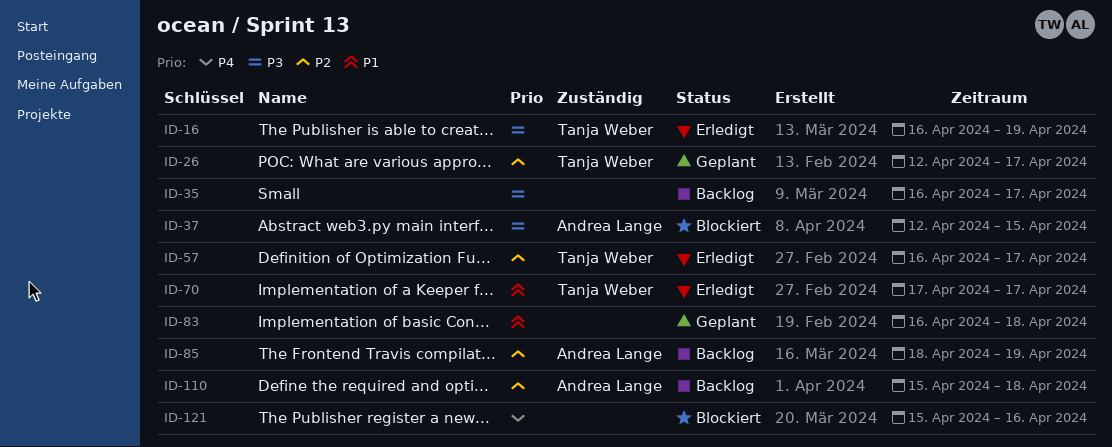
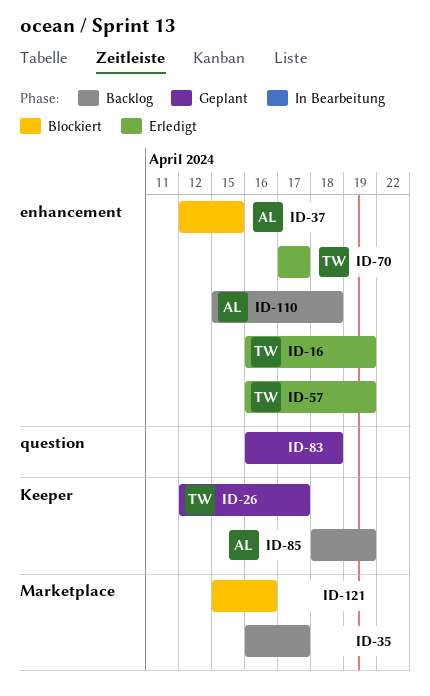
ID-57, due: Apr 17 -> Apr 19

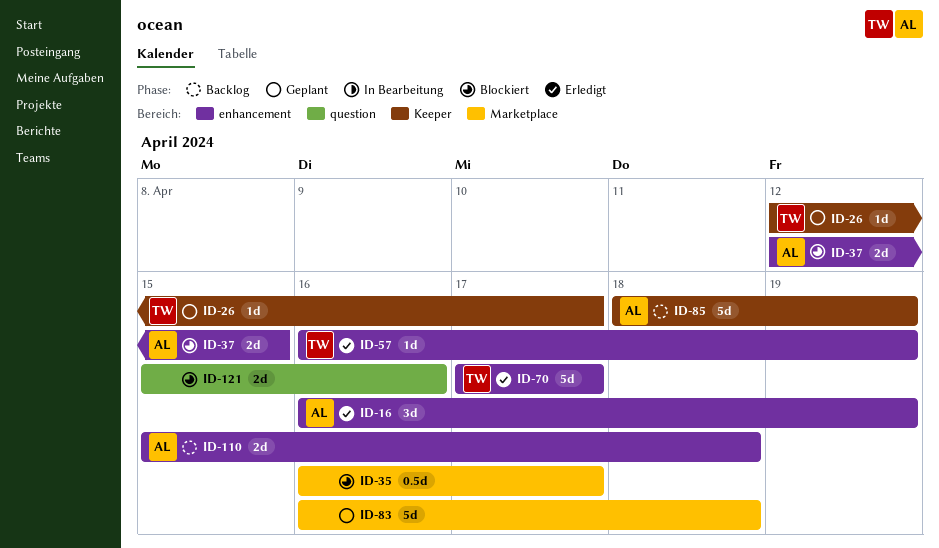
ID-16, owner: TW -> AL
ID-35, status: Backlog -> Blockiert
ID-83, label: question -> Marketplace
ID-121, label: Marketplace -> question

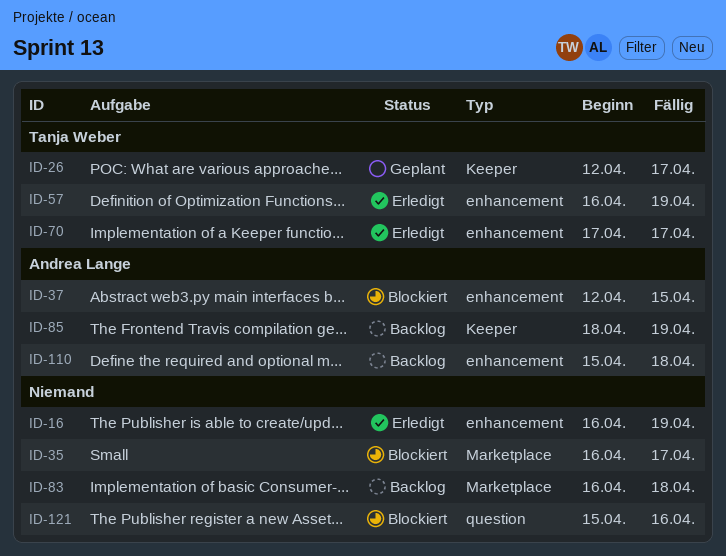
ID-16, owner: Andrea Lange -> none
ID-83, status: Geplant -> Backlog

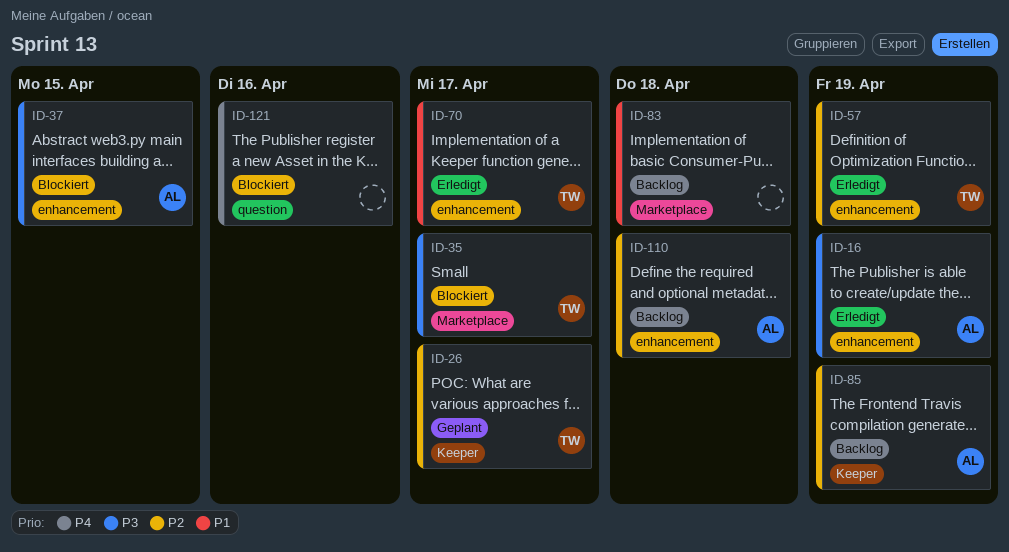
ID-16, owner: none -> Andrea Lange
ID-35, owner: none -> Tanja Weber

